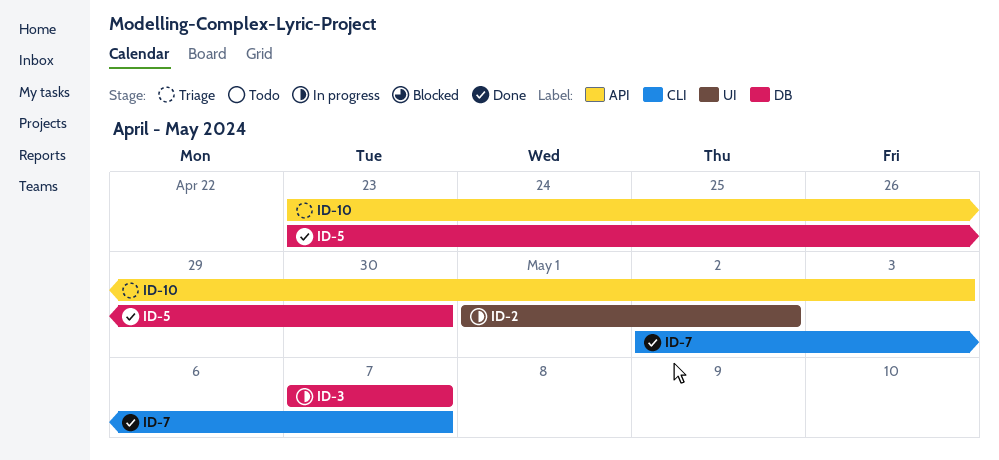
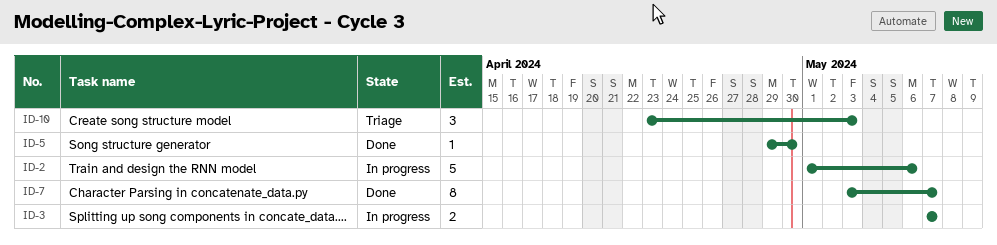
ID-2, due: May 2 -> May 6
ID-5, start: Apr 23 -> Apr 29
ID-7, start: May 2 -> May 3

